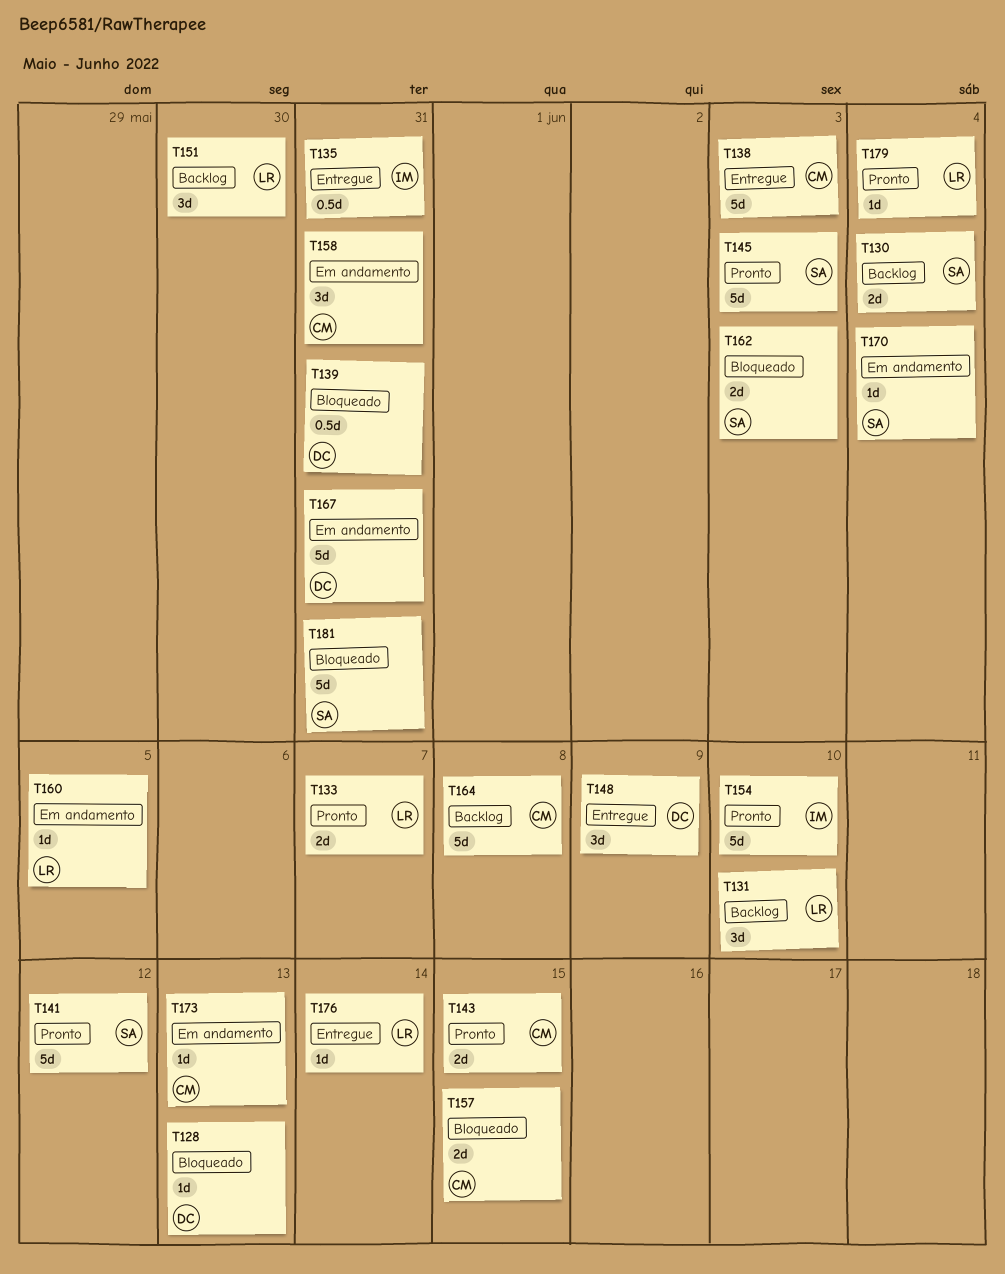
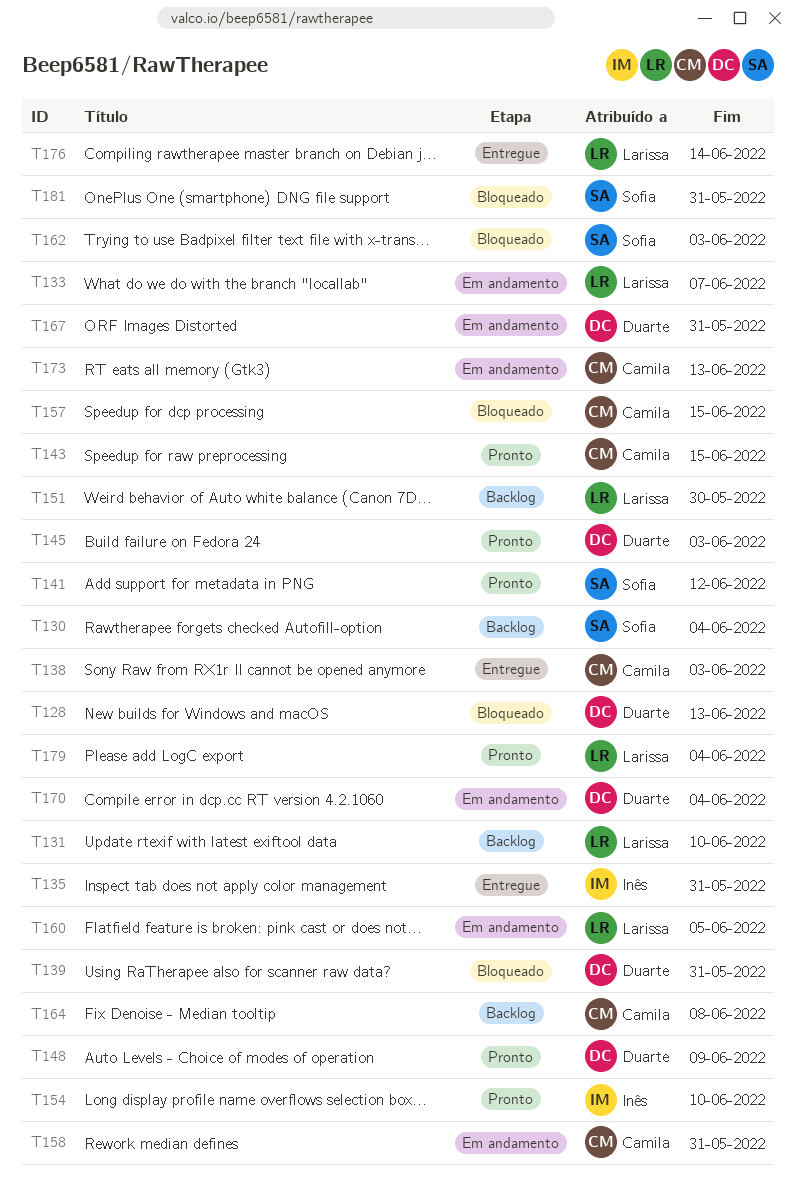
T133, status: Pronto -> Em andamento
T145, owner: Sofia -> Duarte
T148, status: Entregue -> Pronto
T170, owner: Sofia -> Duarte

